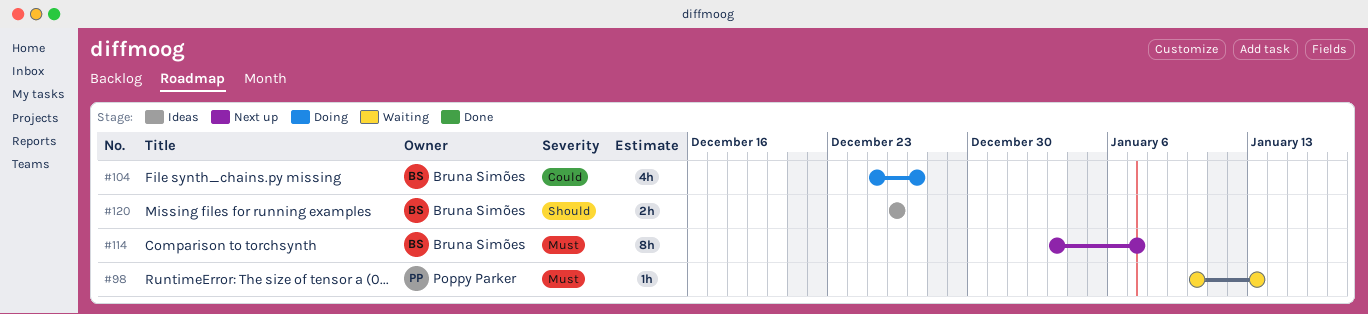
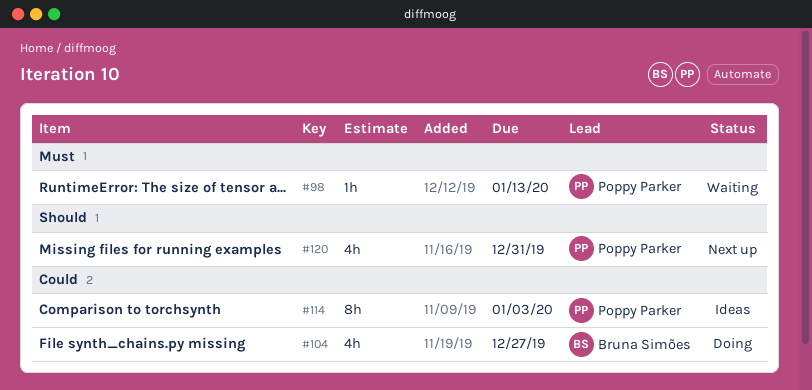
#114, status: Next up -> Ideas
#114, owner: Bruna Simões -> Poppy Parker
#114, priority: Must -> Could
#114, due: Jan 7 -> Jan 3
#120, status: Ideas -> Next up
#120, owner: Bruna Simões -> Poppy Parker
#120, estimate: 2h -> 4h
#120, due: Dec 26 -> Dec 31

